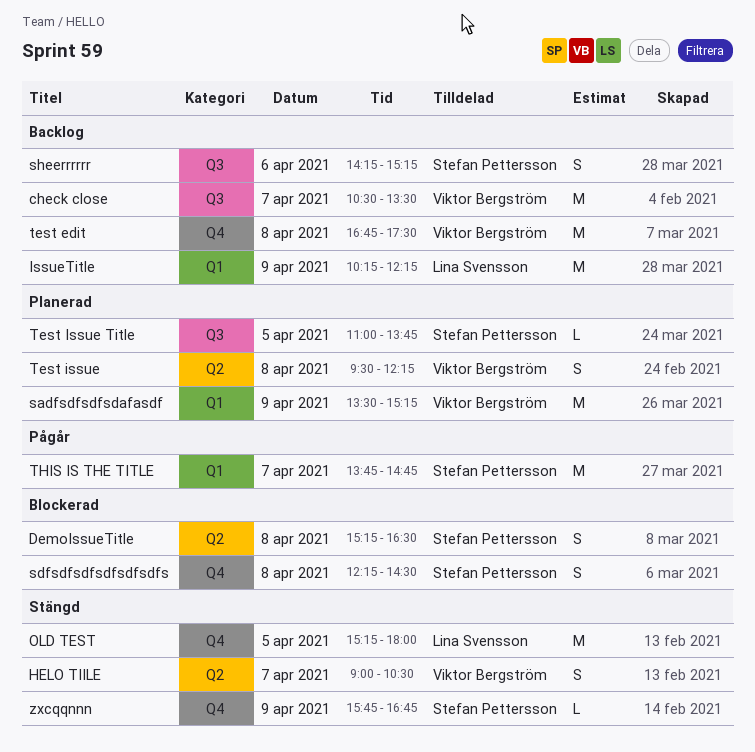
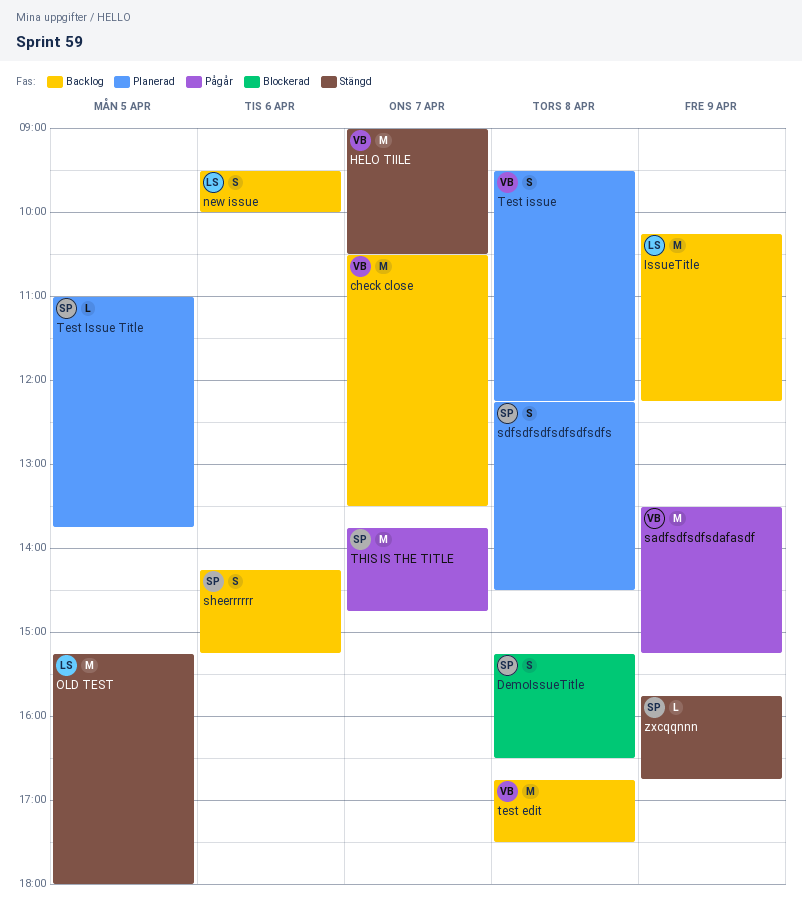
HELO TIILE, estimate: S -> M
new issue: none -> present
sadfsdfsdfsdafasdf, status: Planerad -> Pågår
sdfsdfsdfsdfsdfsdfs, status: Blockerad -> Planerad

